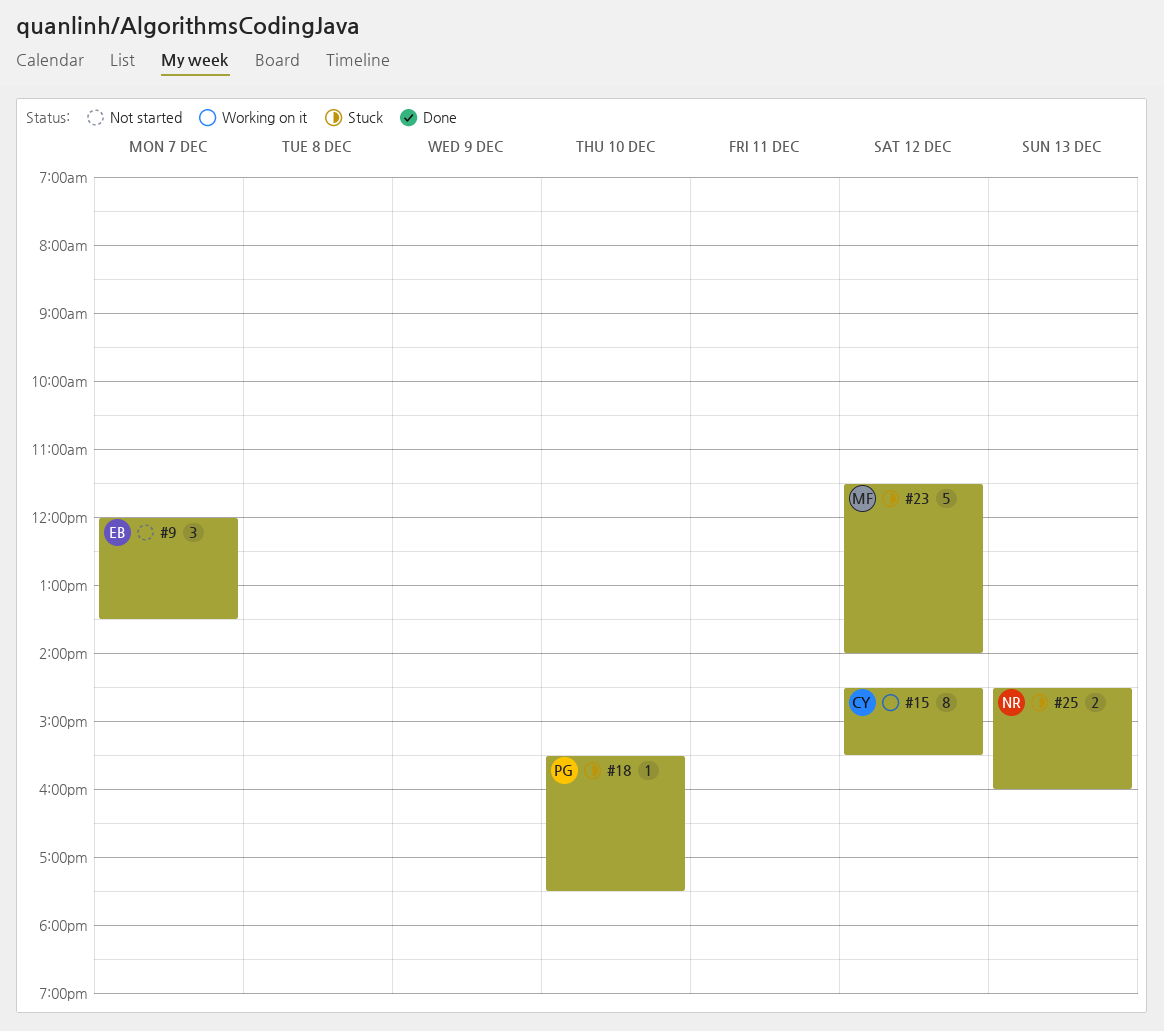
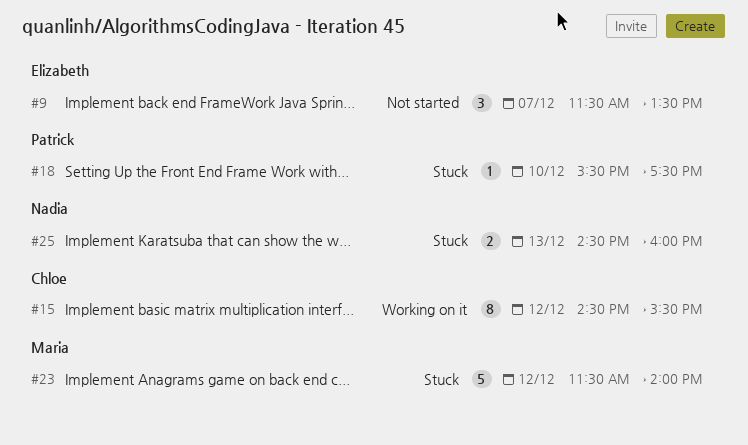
#9, begins: 12:00 -> 11:30

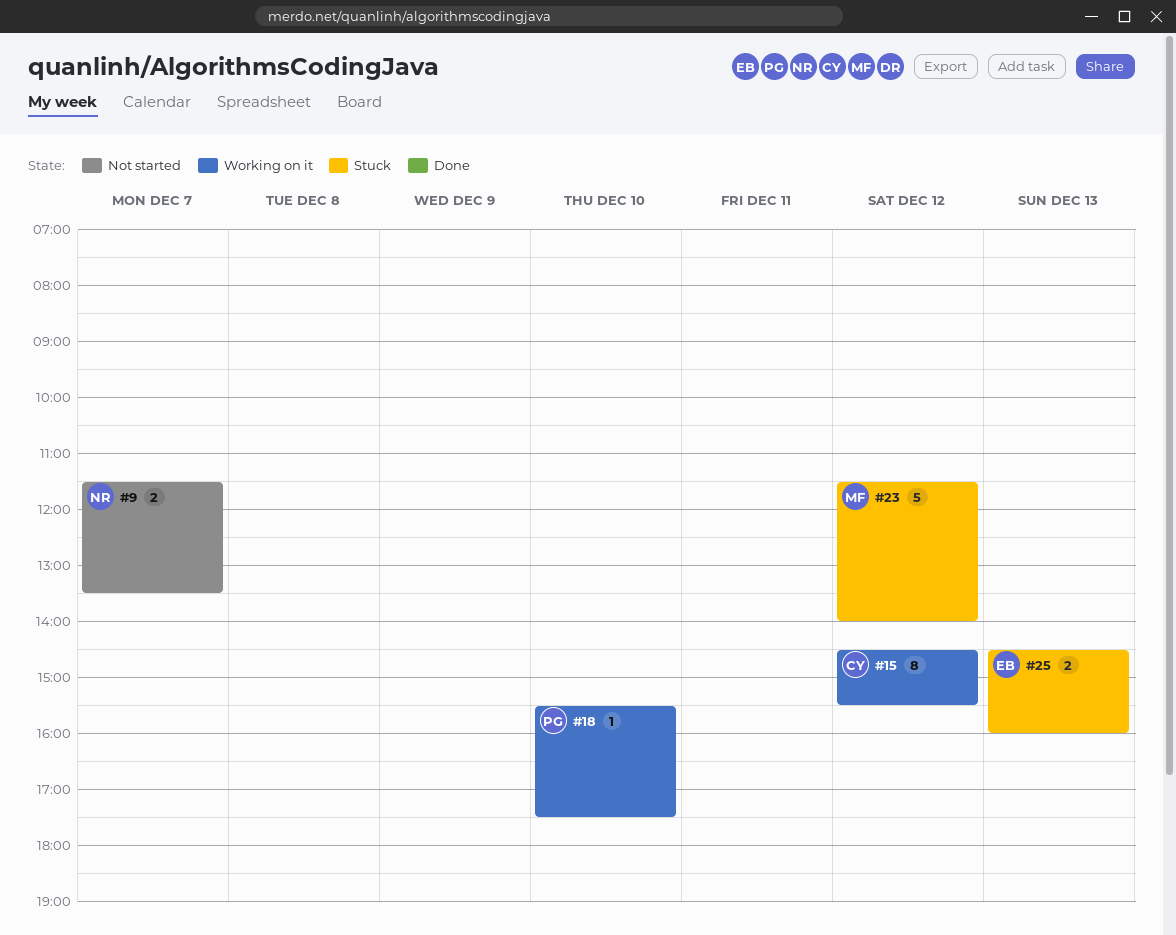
#9, owner: Elizabeth -> Nadia
#9, estimate: 3 -> 2
#18, status: Stuck -> Working on it
#25, owner: Nadia -> Elizabeth

